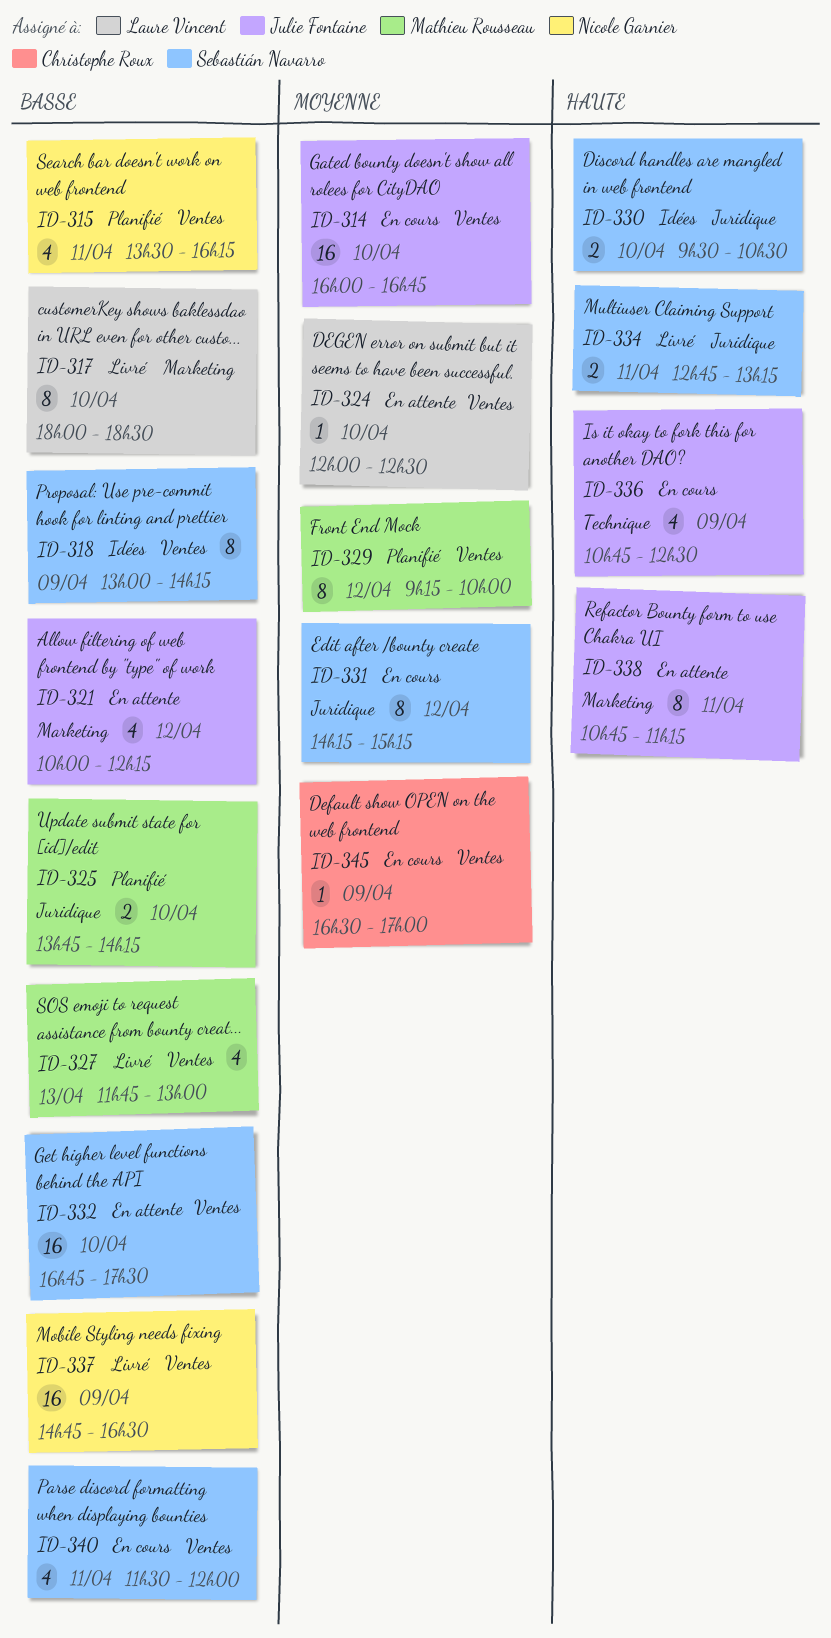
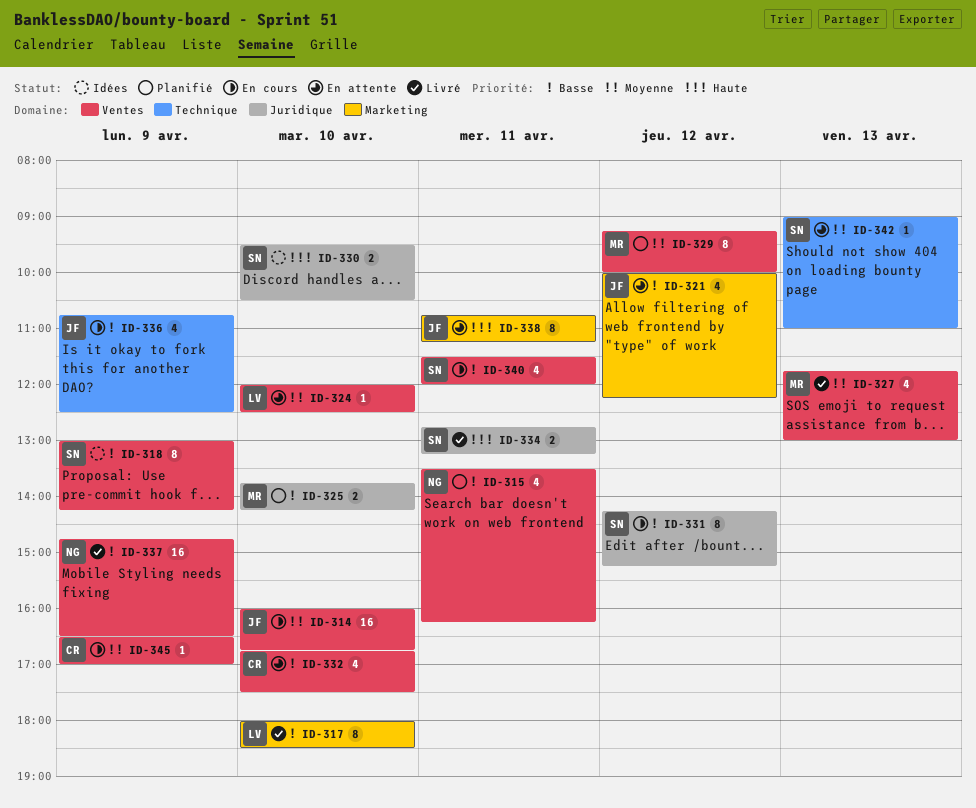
ID-327, priority: Basse -> Moyenne
ID-331, priority: Moyenne -> Basse
ID-332, owner: Sebastián Navarro -> Christophe Roux
ID-332, estimate: 16 -> 4
ID-336, priority: Haute -> Basse
ID-342: none -> present

